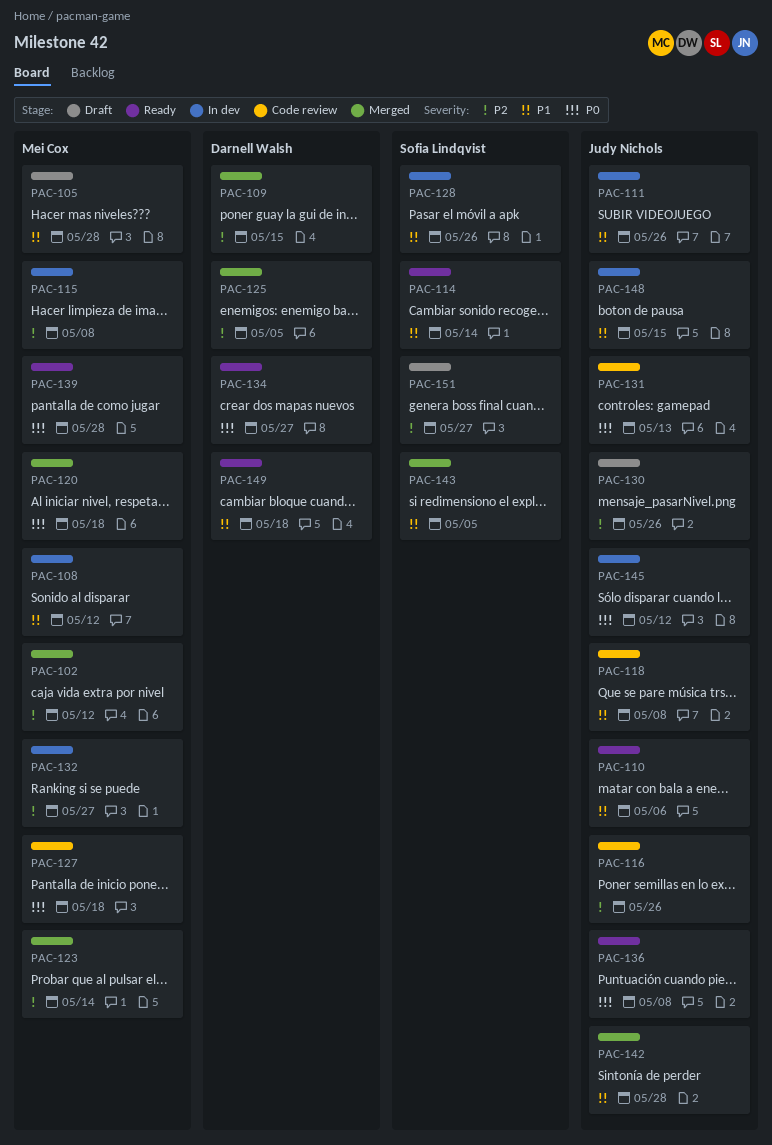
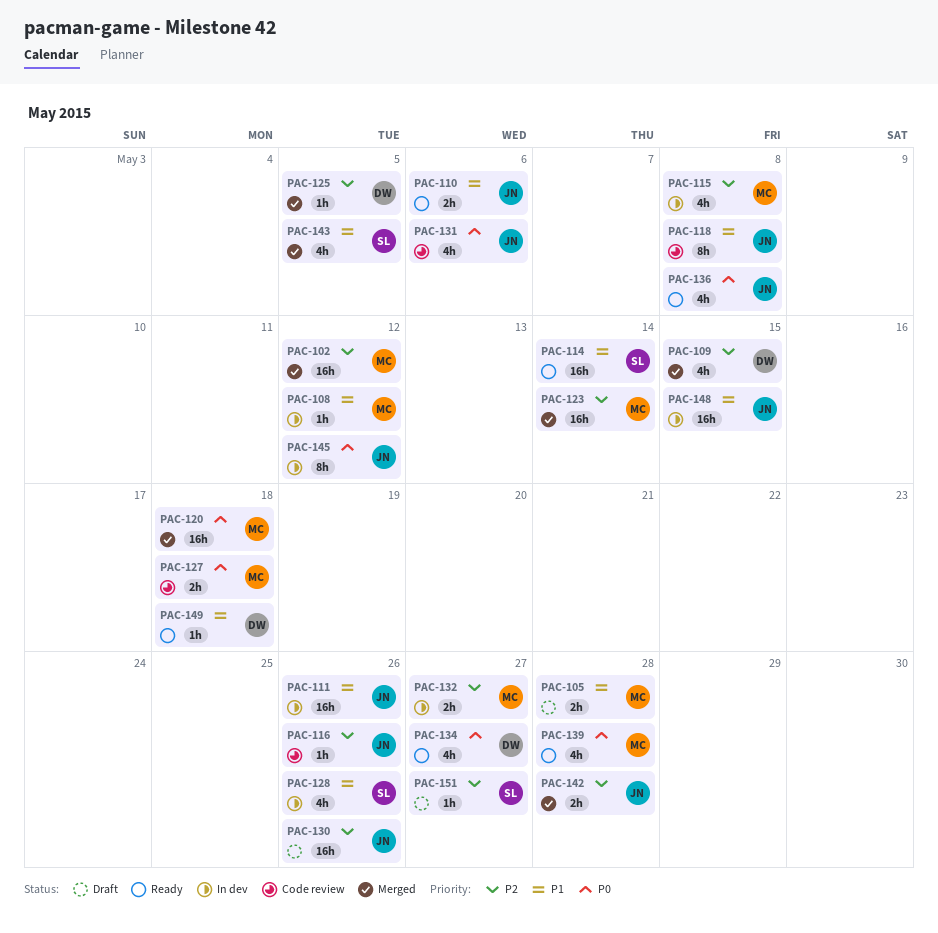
PAC-131, due: May 13 -> May 6
PAC-142, priority: P1 -> P2

